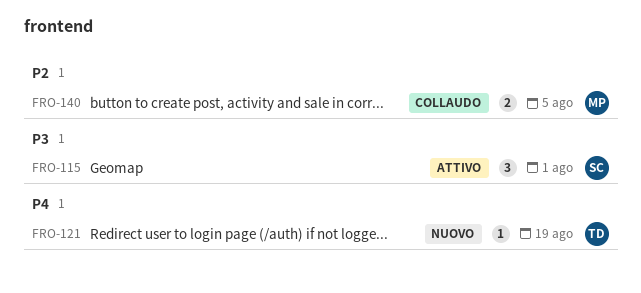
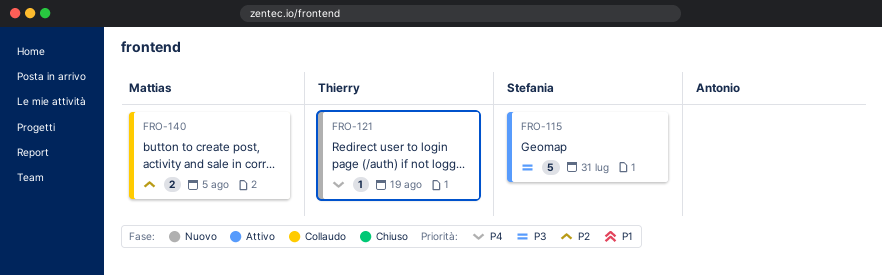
FRO-115, estimate: 3 -> 5
FRO-115, due: Aug 1 -> Jul 31

